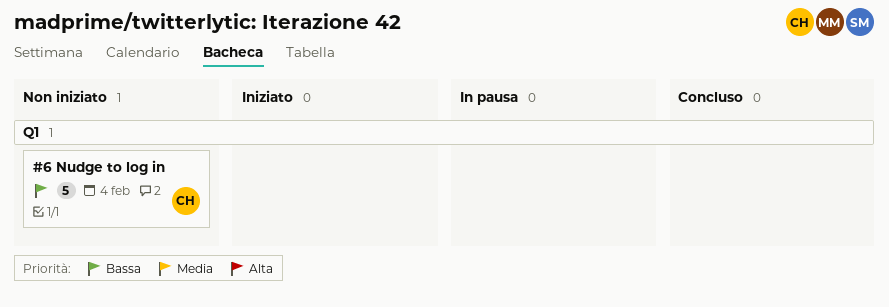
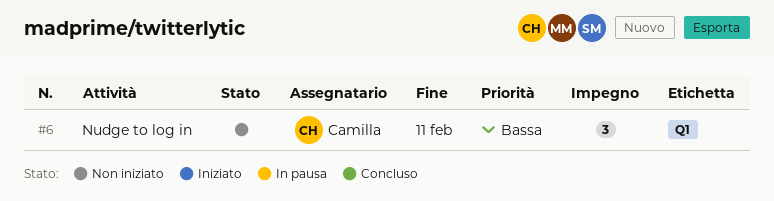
#6, estimate: 5 -> 3
#6, due: Feb 4 -> Feb 11

